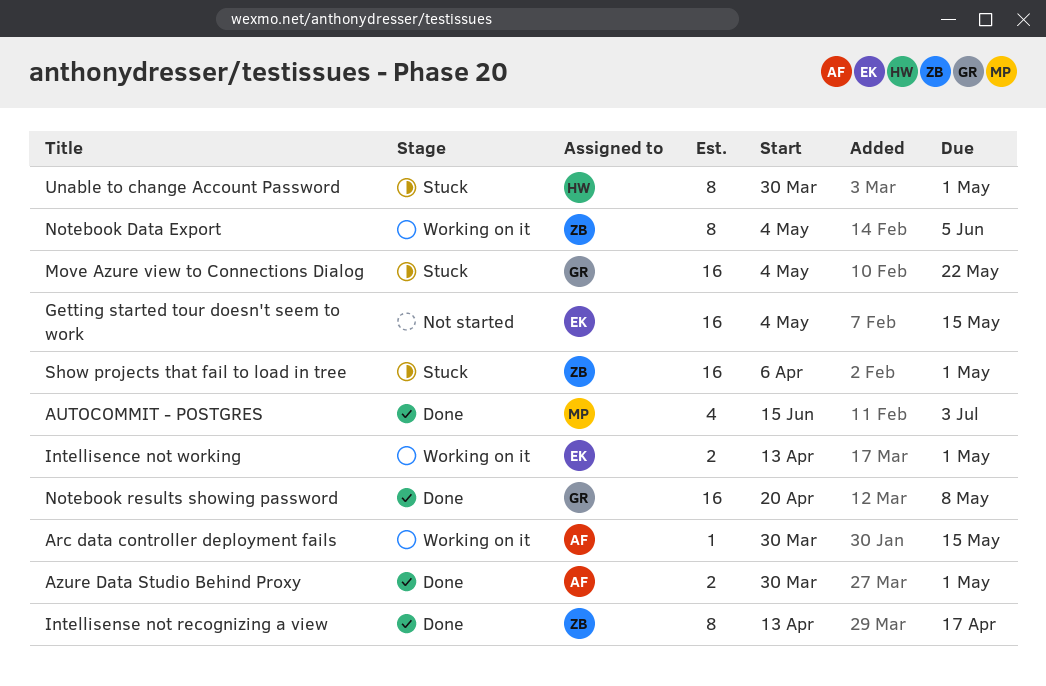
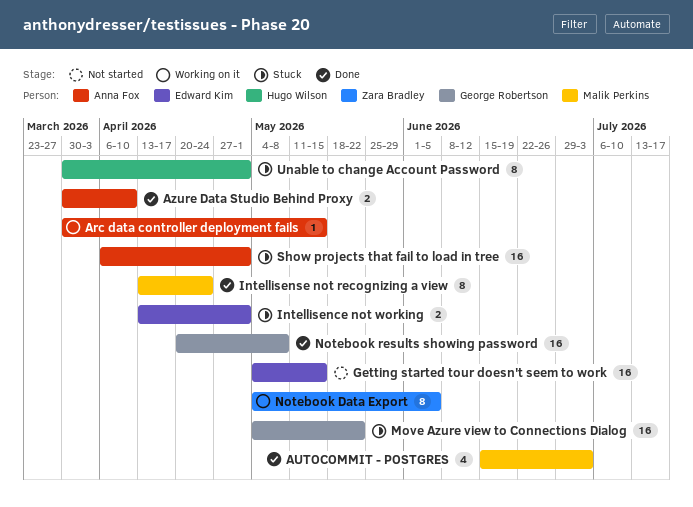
Azure Data Studio Behind Proxy, due: May 1 -> Apr 10
Intellisence not working, status: Working on it -> Stuck
Intellisense not recognizing a view, owner: Zara Bradley -> Malik Perkins
Intellisense not recognizing a view, due: Apr 17 -> Apr 24
Show projects that fail to load in tree, owner: Zara Bradley -> Anna Fox

